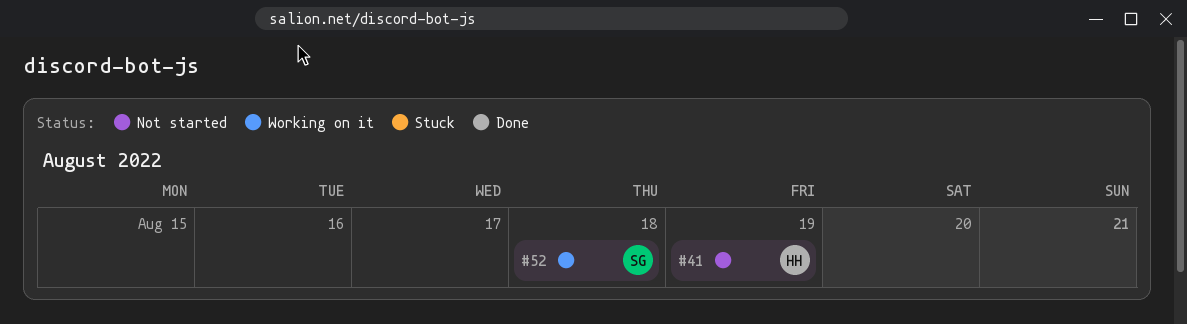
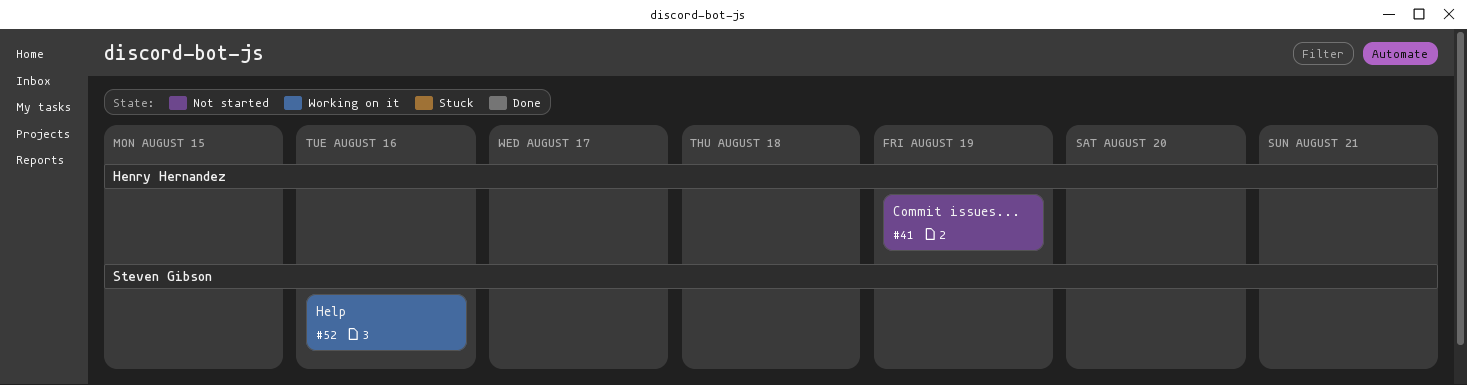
#52, due: Aug 18 -> Aug 16

